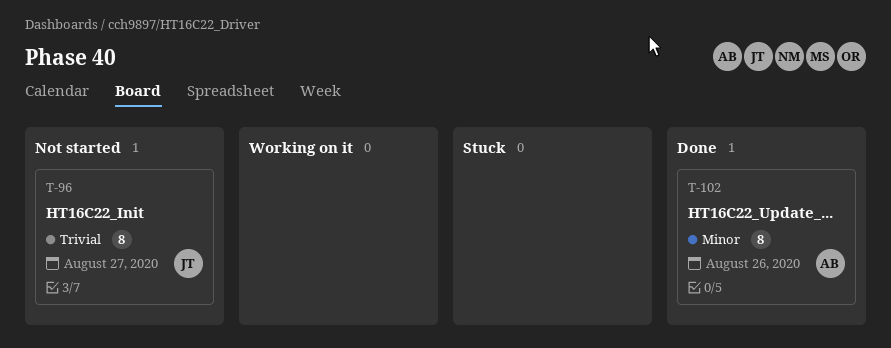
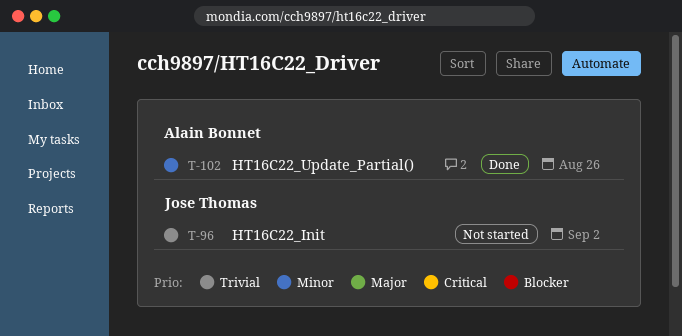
T-96, due: Aug 27 -> Sep 2

